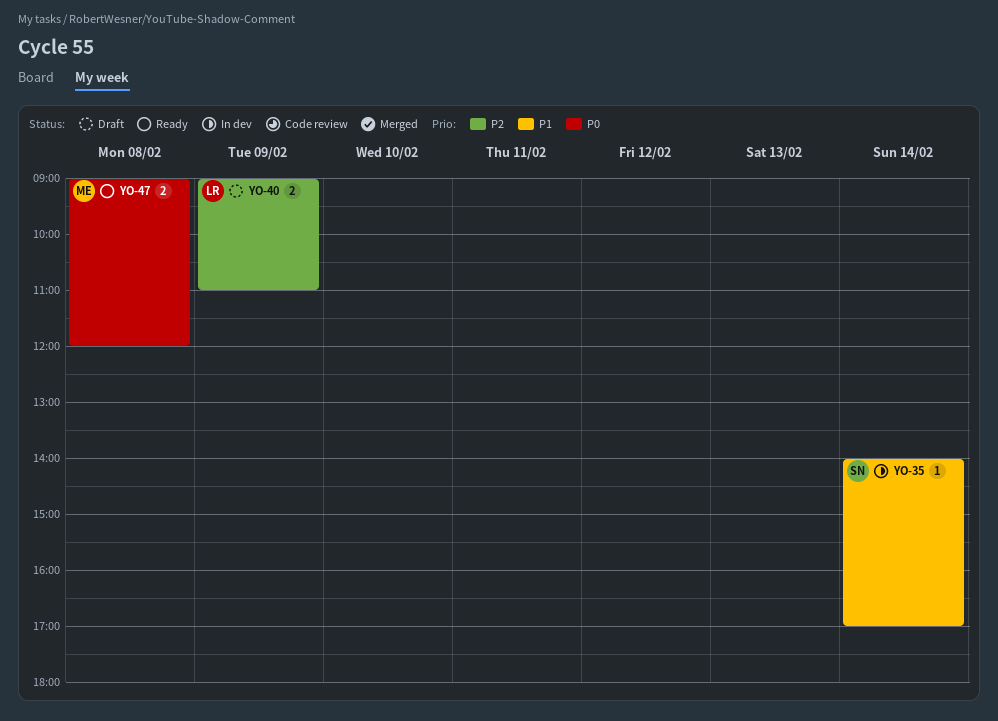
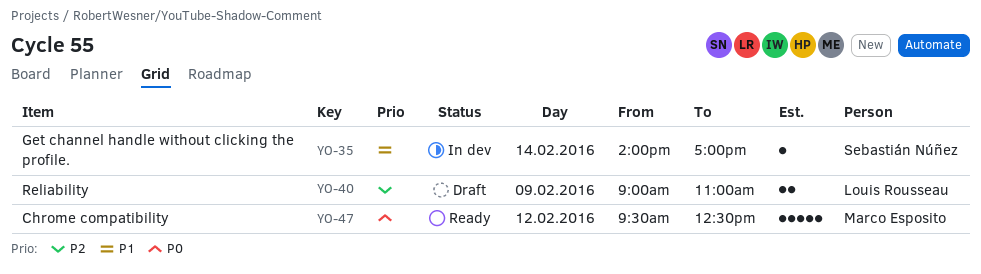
YO-47, estimate: 2 -> 5
YO-47, day: Feb 8 -> Feb 12
YO-47, begins: 09:00 -> 09:30
YO-47, ends: 12:00 -> 12:30

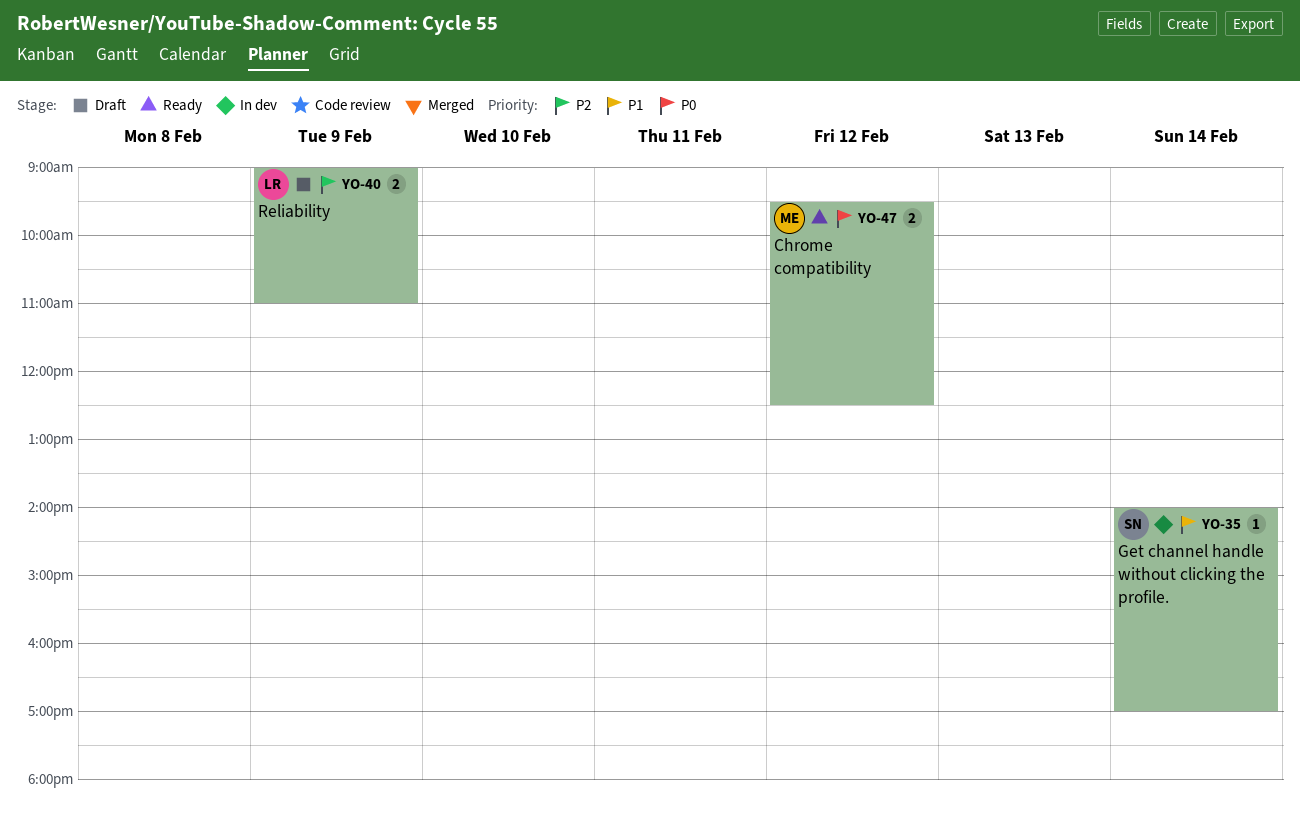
YO-47, estimate: 5 -> 2

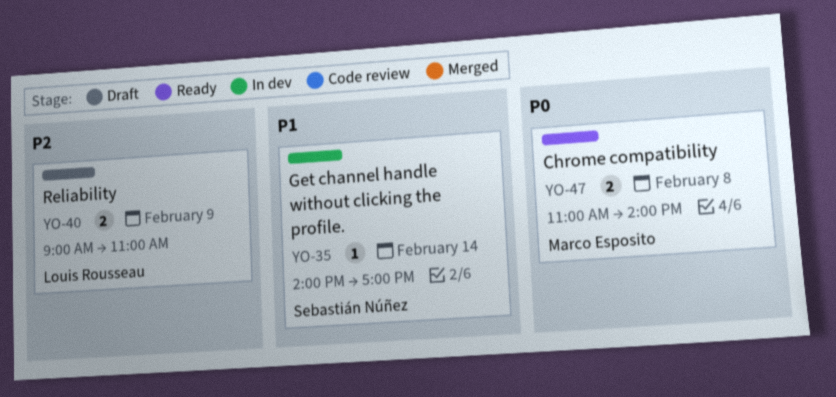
YO-47, day: Feb 12 -> Feb 8
YO-47, begins: 09:30 -> 11:00
YO-47, ends: 12:30 -> 14:00

